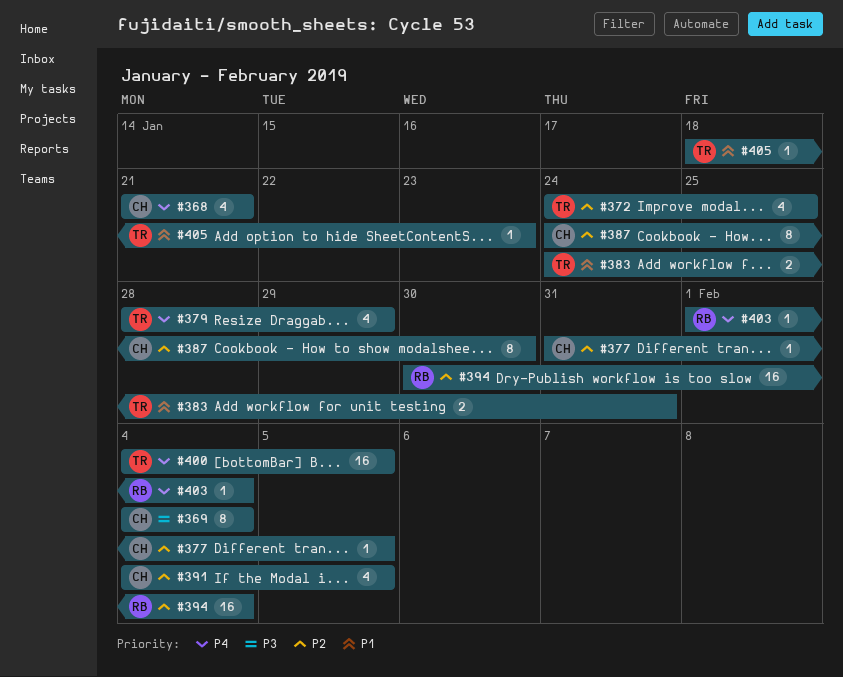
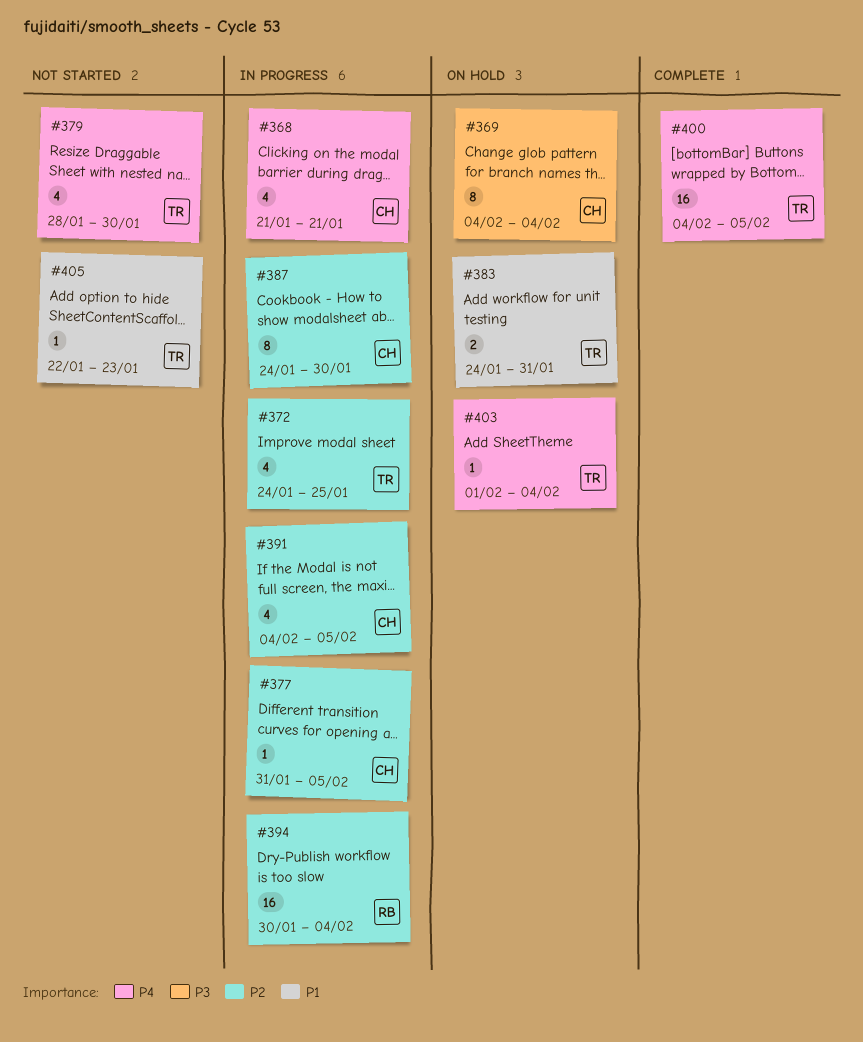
#379, due: Jan 29 -> Jan 30
#403, owner: RB -> TR
#405, start: Jan 18 -> Jan 22

